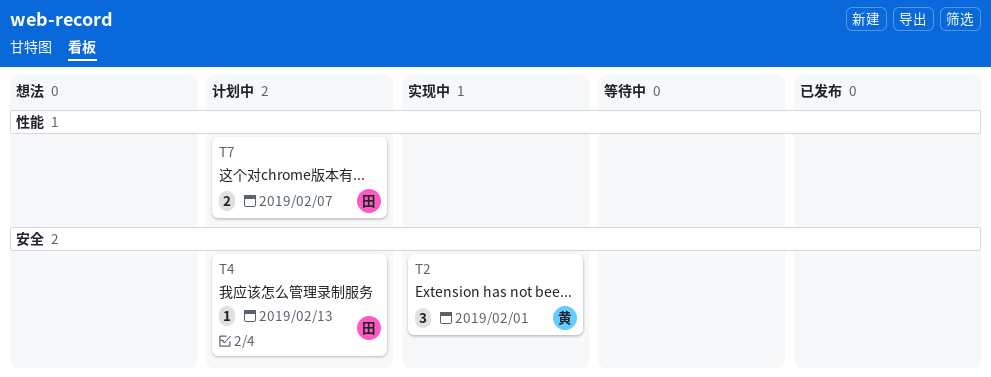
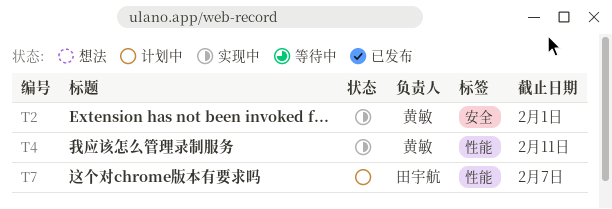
T4, status: 计划中 -> 实现中
T4, owner: 田宇航 -> 黄敏
T4, label: 安全 -> 性能
T4, due: Feb 13 -> Feb 11

